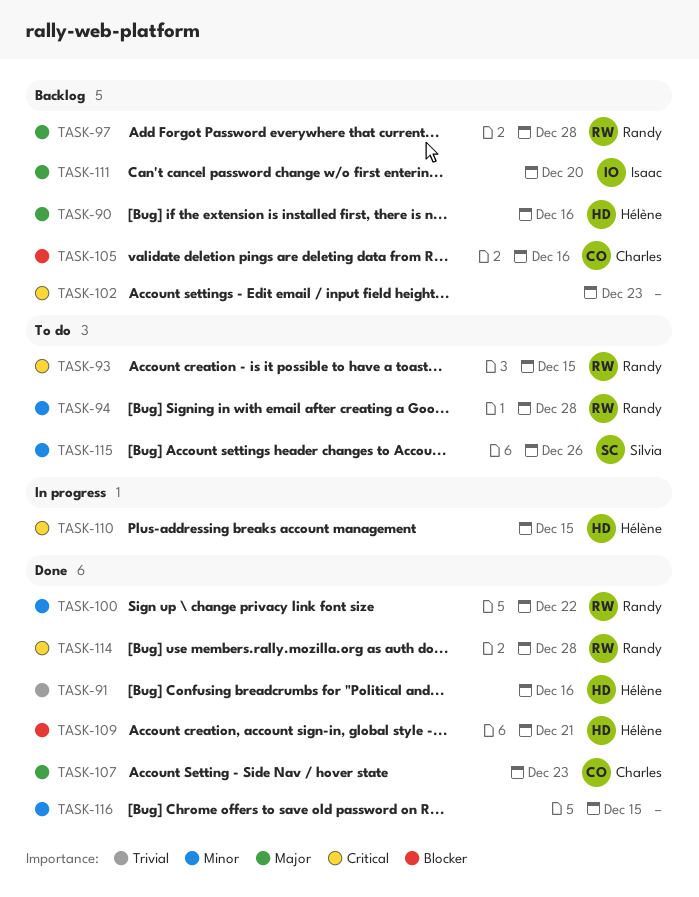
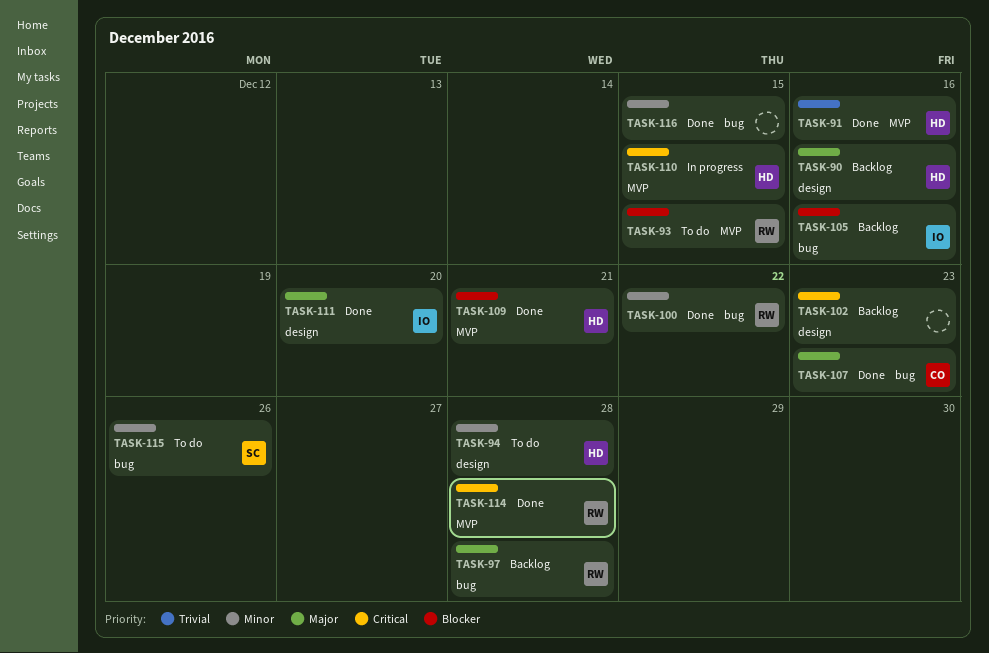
TASK-93, priority: Critical -> Blocker
TASK-94, owner: Randy -> Hélène
TASK-105, owner: Charles -> Isaac
TASK-111, status: Backlog -> Done

